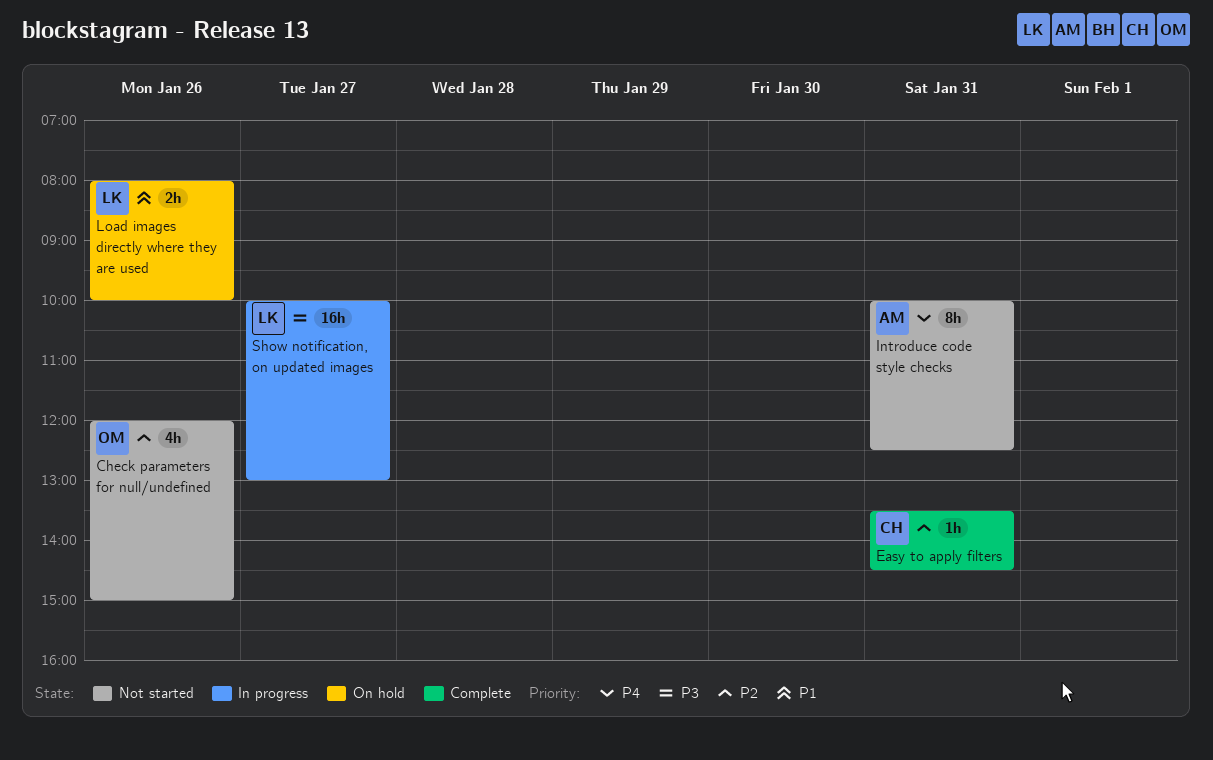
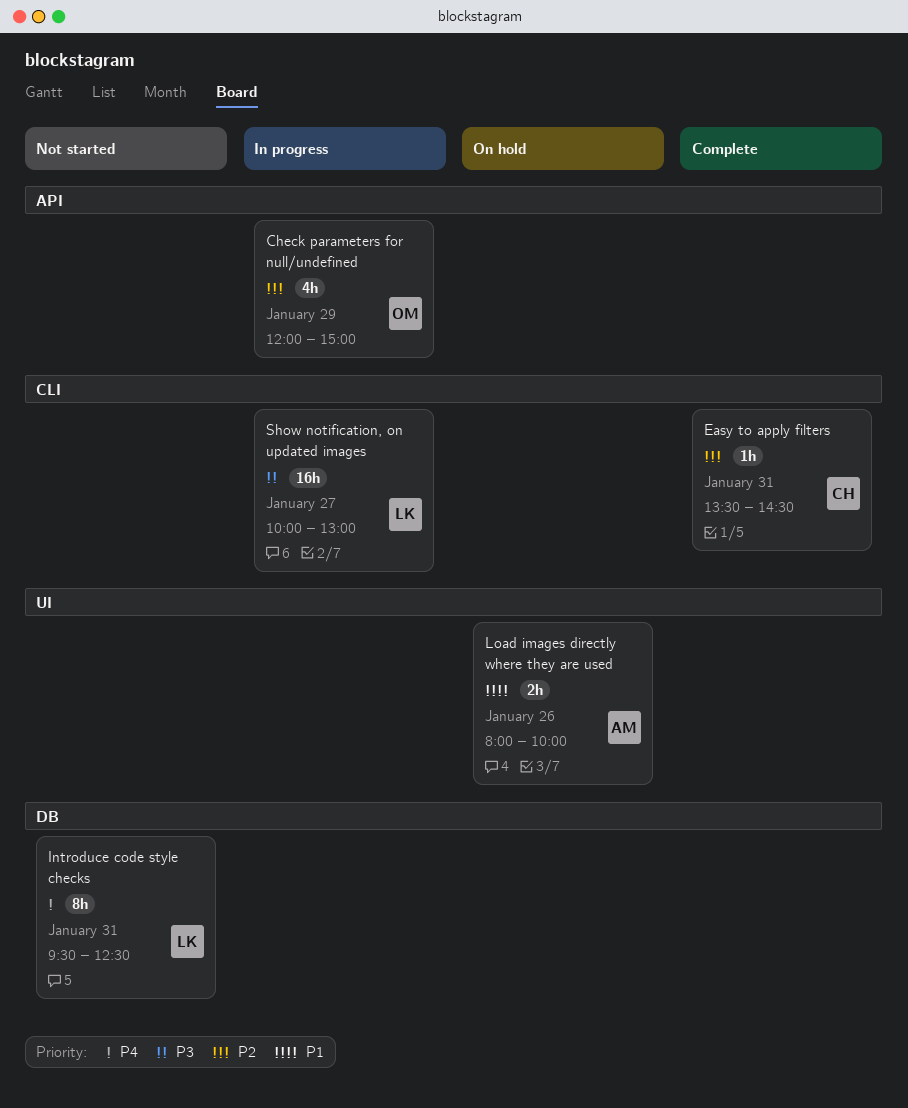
Check parameters for null/undefined, status: Not started -> In progress
Check parameters for null/undefined, day: Jan 26 -> Jan 29
Introduce code style checks, owner: AM -> LK
Introduce code style checks, begins: 10:00 -> 09:30
Load images directly where they are used, owner: LK -> AM

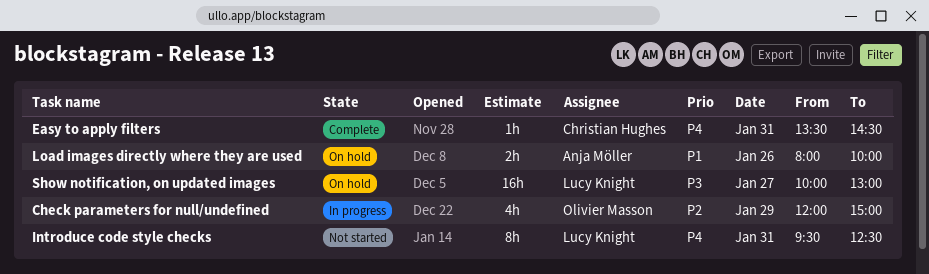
Easy to apply filters, priority: P2 -> P4
Show notification, on updated images, status: In progress -> On hold

